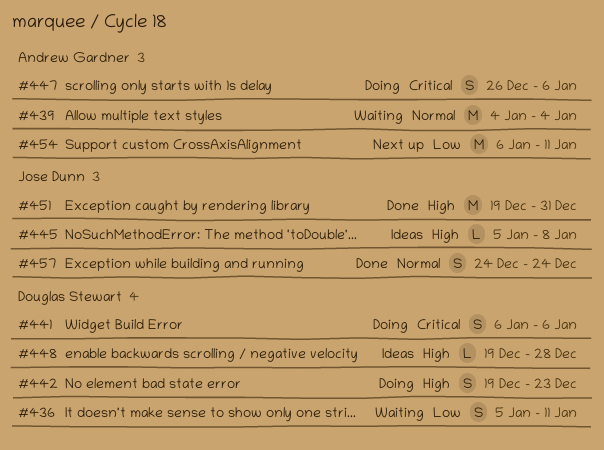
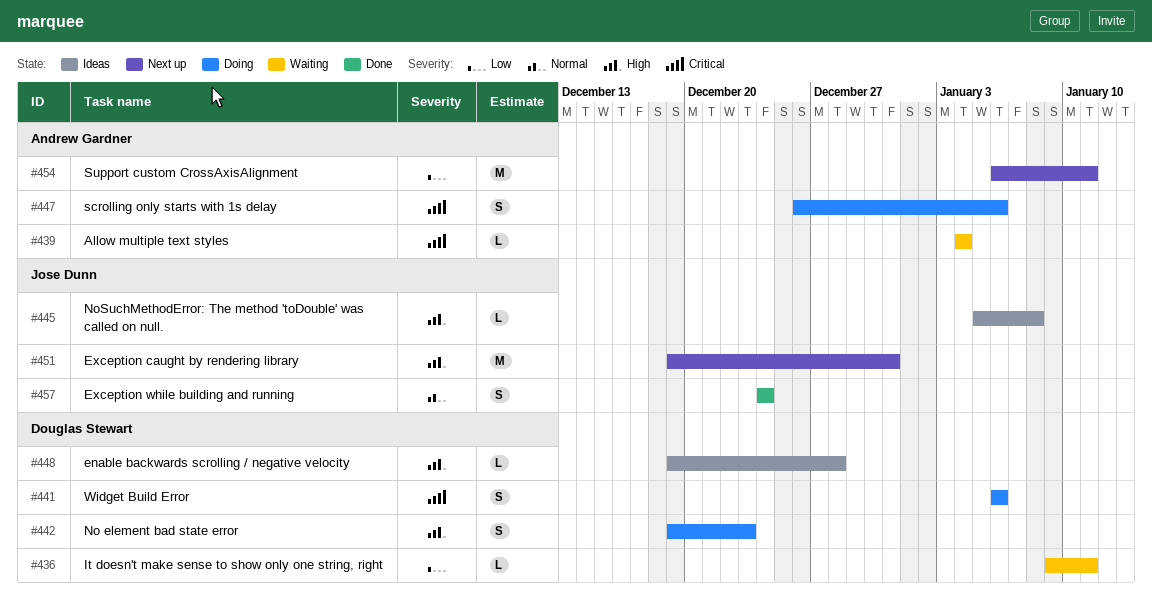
#436, estimate: S -> L
#436, start: Jan 5 -> Jan 9
#439, priority: Normal -> Critical
#439, estimate: M -> L
#451, status: Done -> Next up

